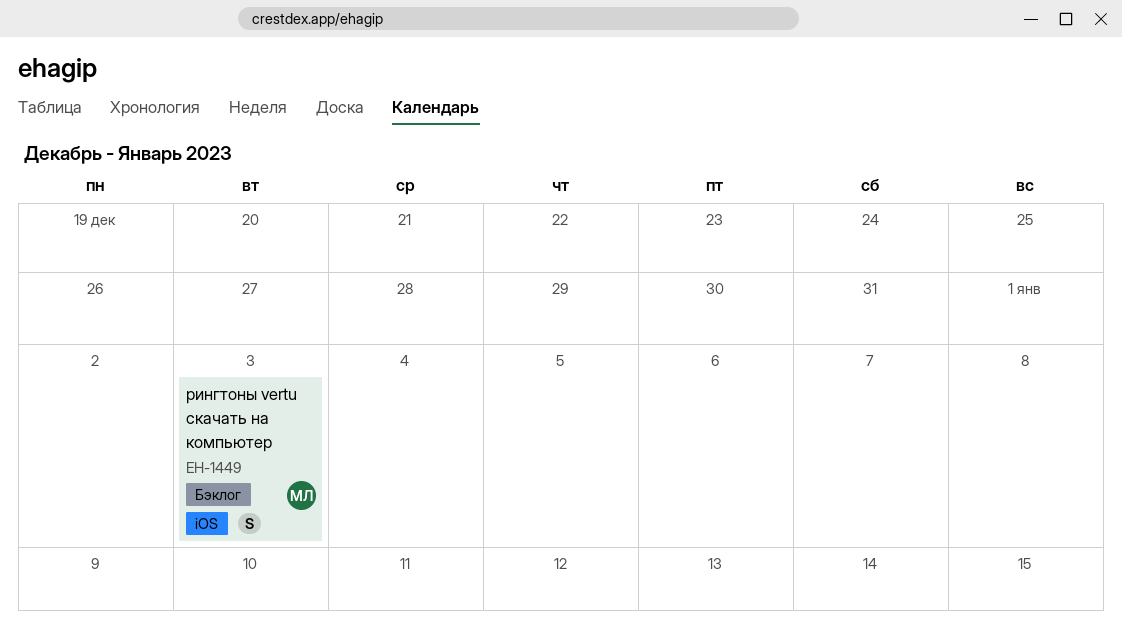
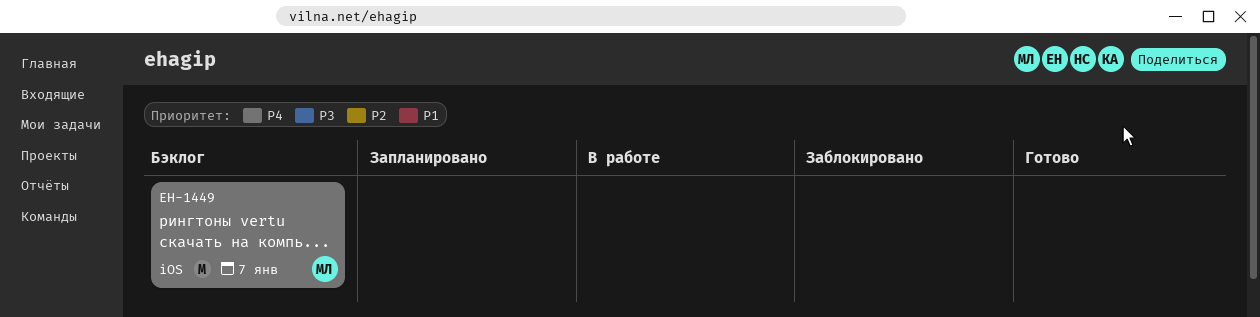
EH-1449, estimate: S -> M
EH-1449, due: Jan 3 -> Jan 7

